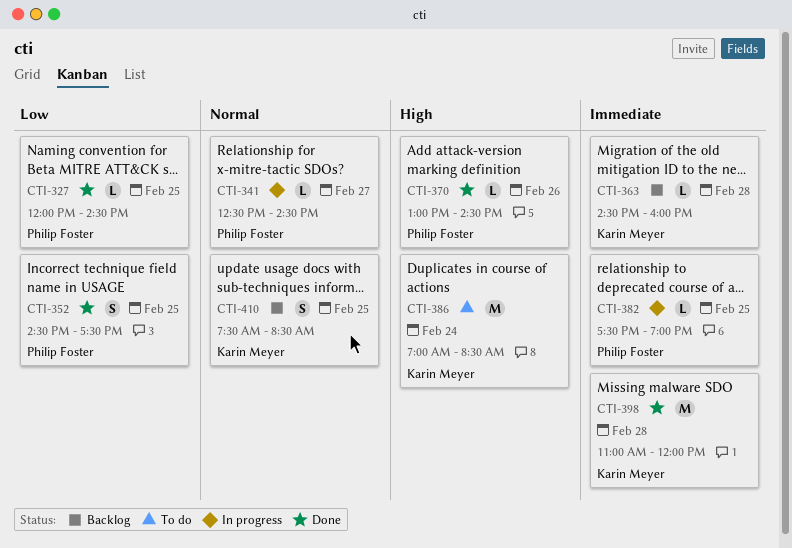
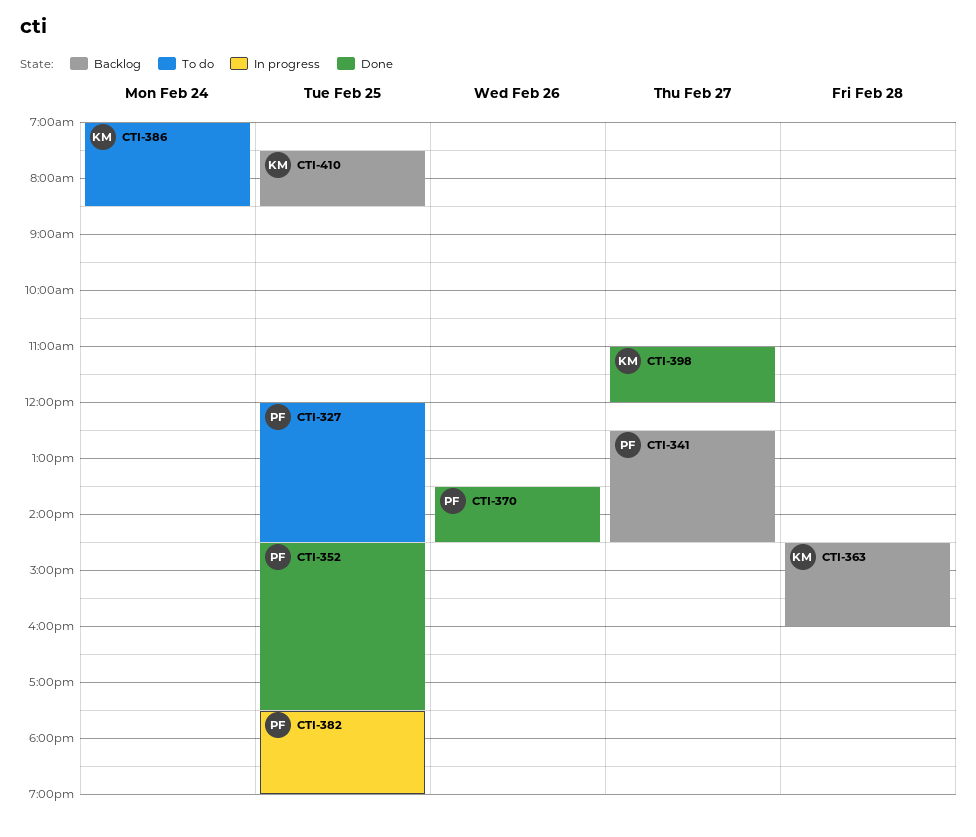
CTI-327, status: Done -> To do
CTI-341, status: In progress -> Backlog
CTI-370, begins: 13:00 -> 13:30
CTI-398, day: Feb 28 -> Feb 27

